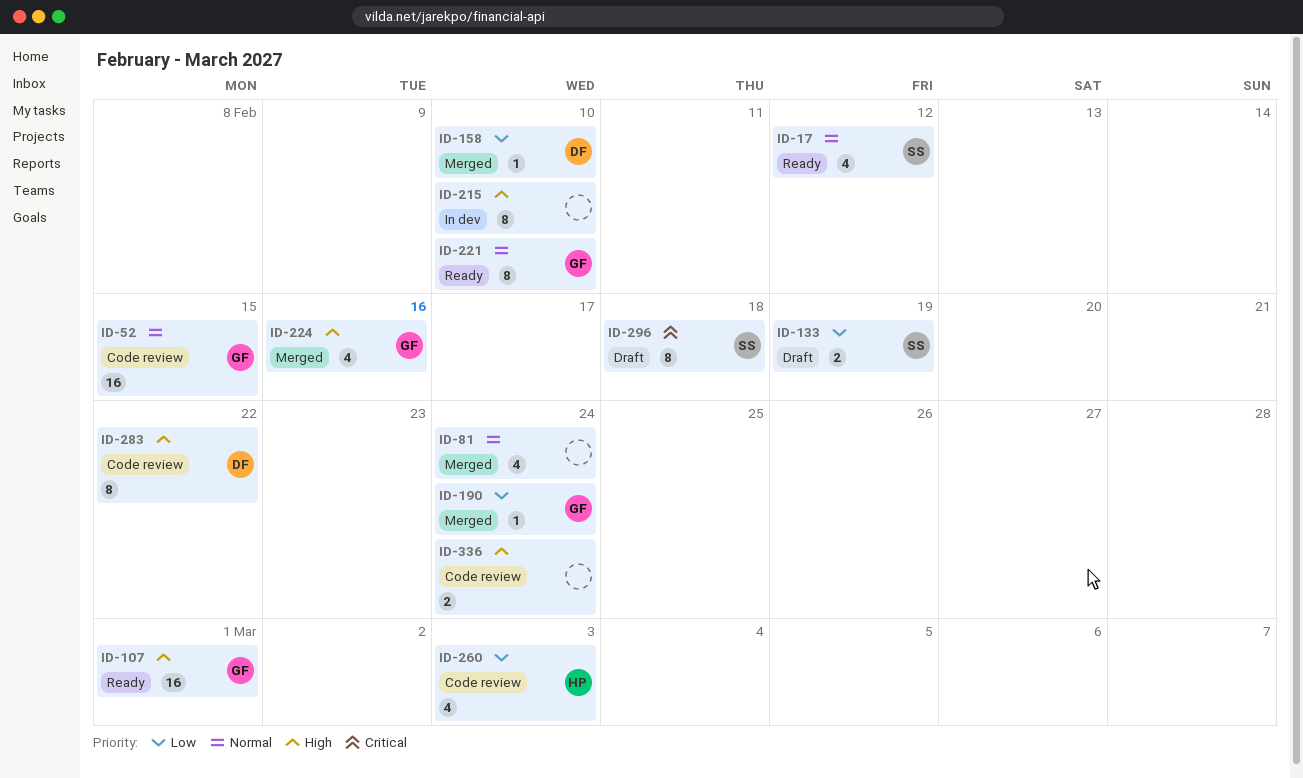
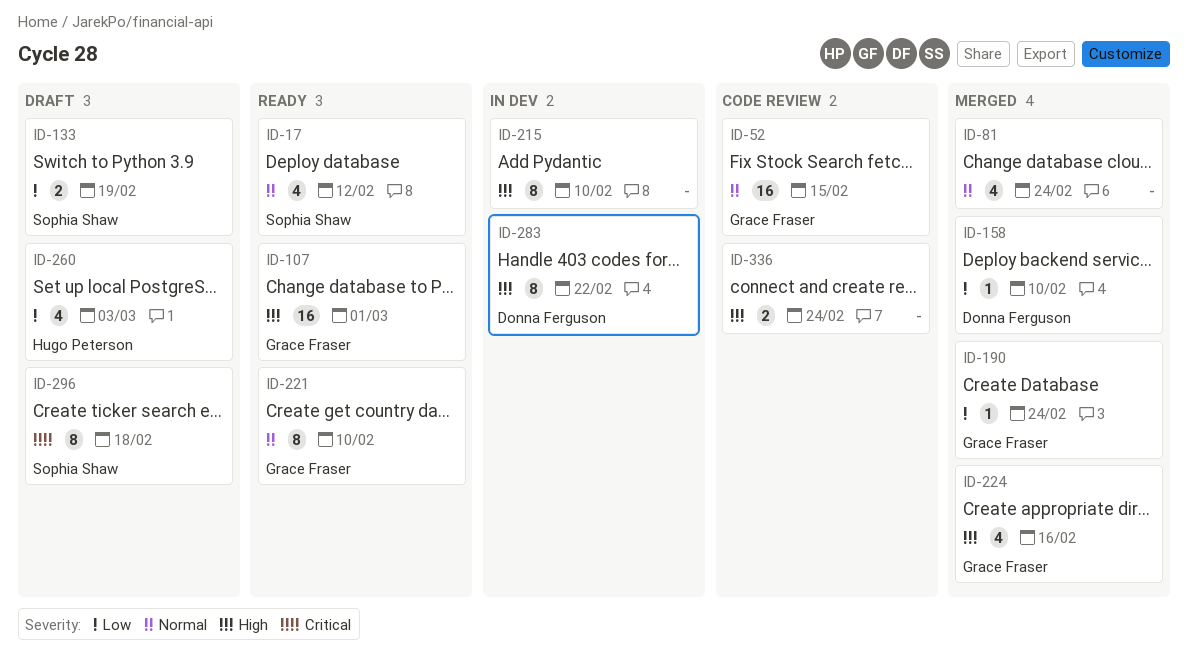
ID-260, status: Code review -> Draft
ID-283, status: Code review -> In dev

